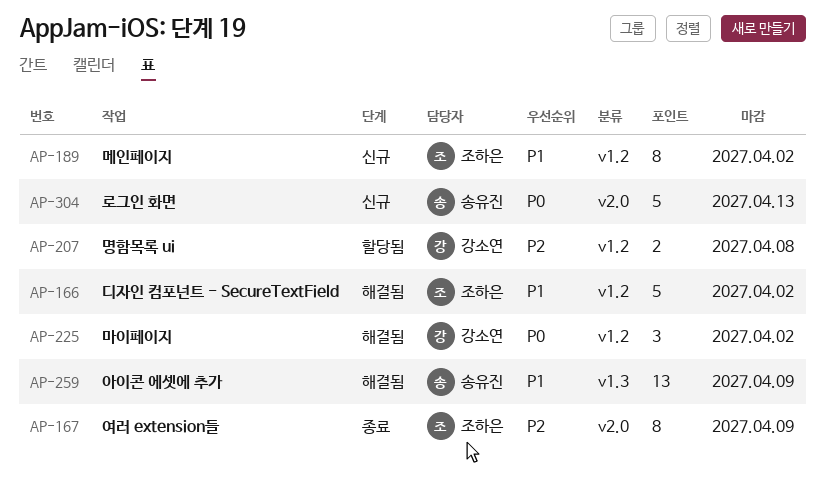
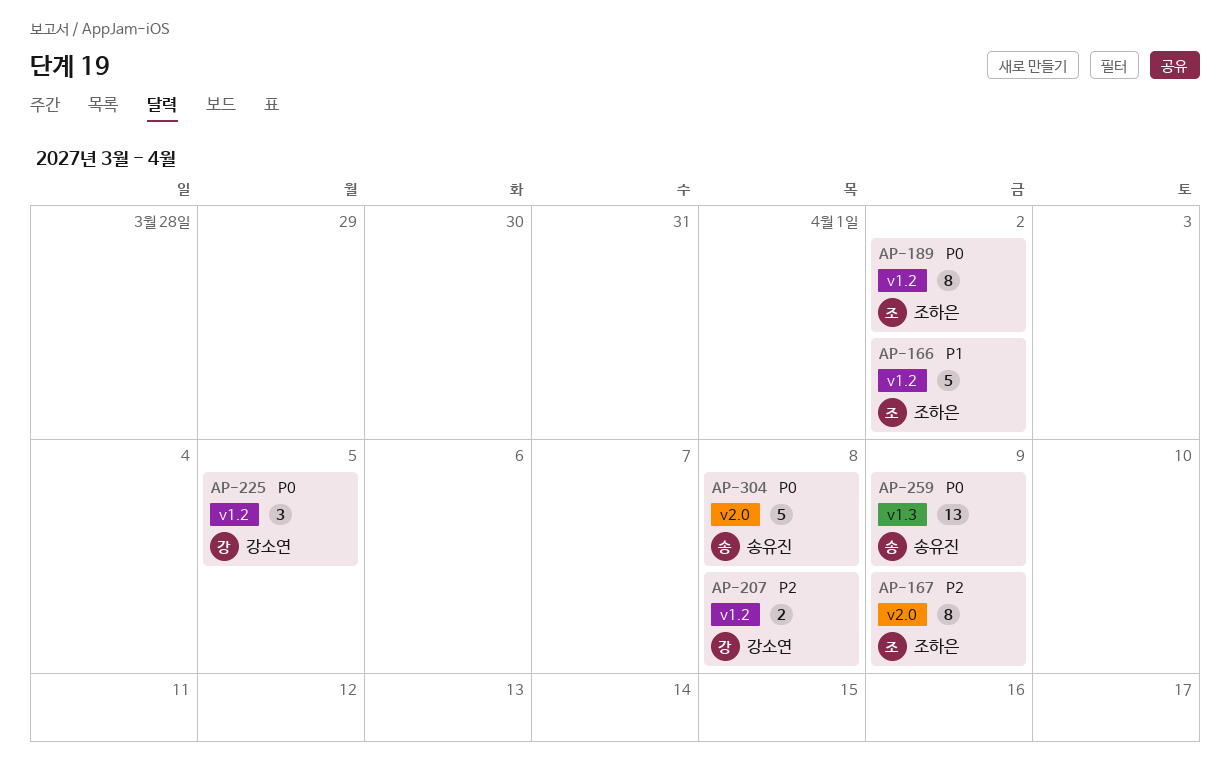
AP-189, priority: P1 -> P0
AP-225, due: Apr 2 -> Apr 5
AP-259, priority: P1 -> P0
AP-304, due: Apr 13 -> Apr 8

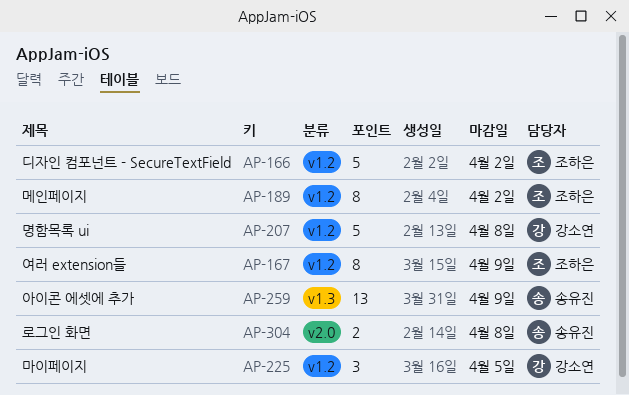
AP-167, label: v2.0 -> v1.2
AP-207, estimate: 2 -> 5
AP-304, estimate: 5 -> 2

